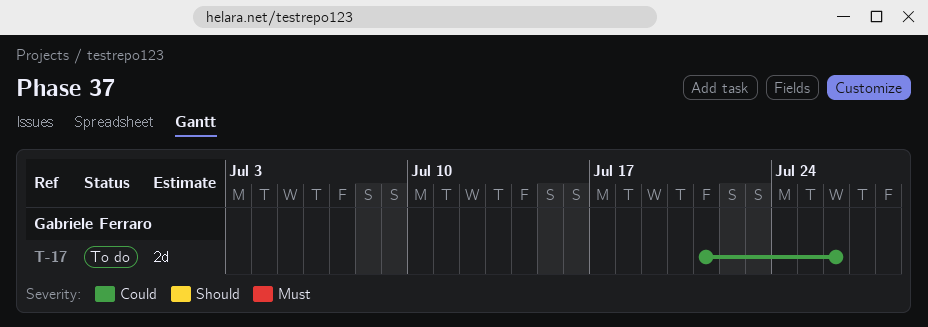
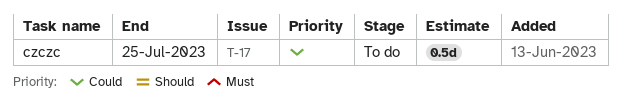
T-17, estimate: 2d -> 0.5d
T-17, due: Jul 26 -> Jul 25

